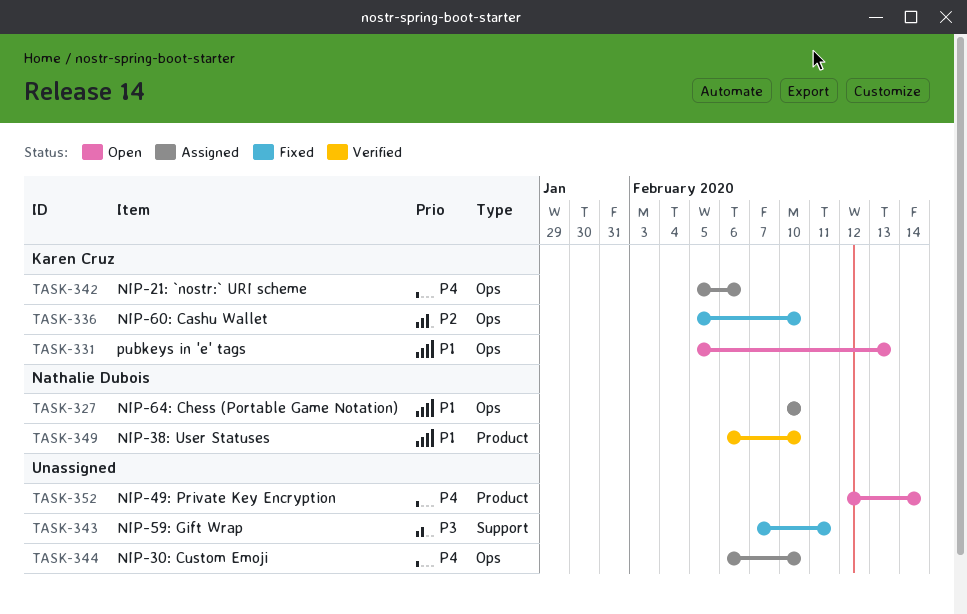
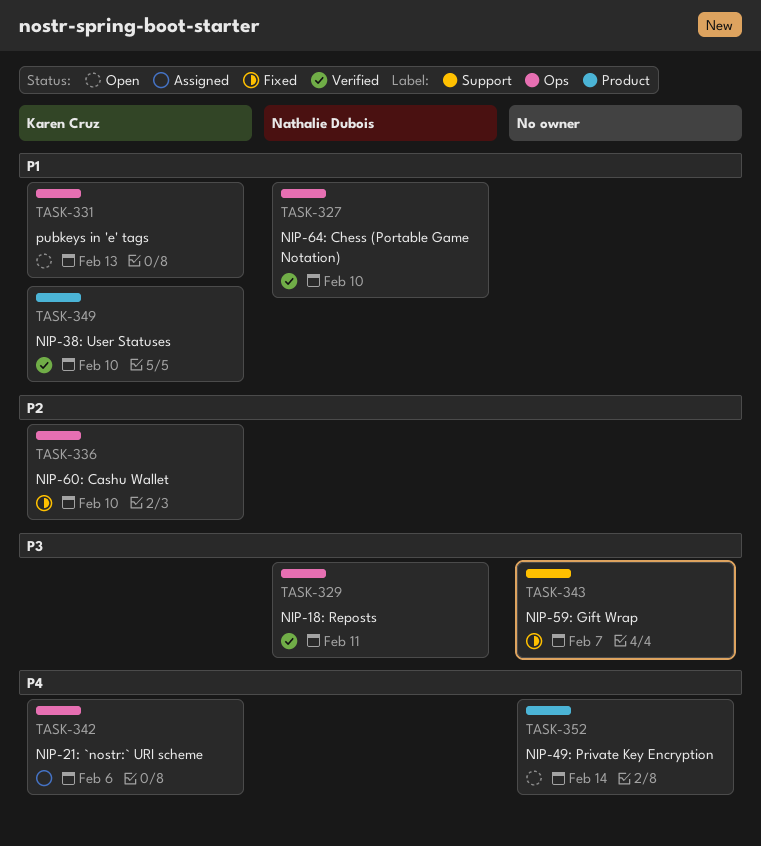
TASK-327, status: Assigned -> Verified
TASK-329: none -> present
TASK-343, due: Feb 11 -> Feb 7
TASK-344: present -> none
TASK-349, owner: Nathalie Dubois -> Karen Cruz

